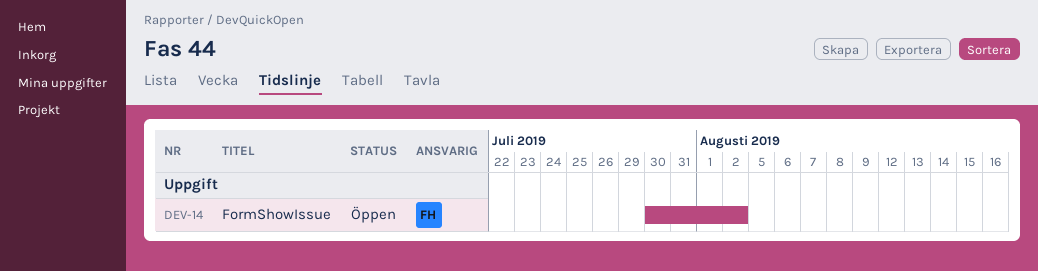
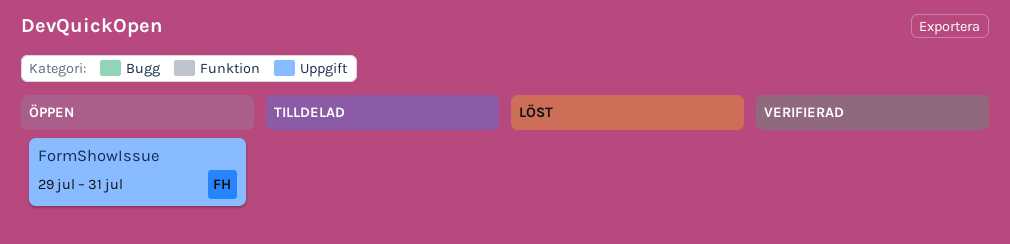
FormShowIssue, start: Jul 30 -> Jul 29
FormShowIssue, due: Aug 2 -> Jul 31

